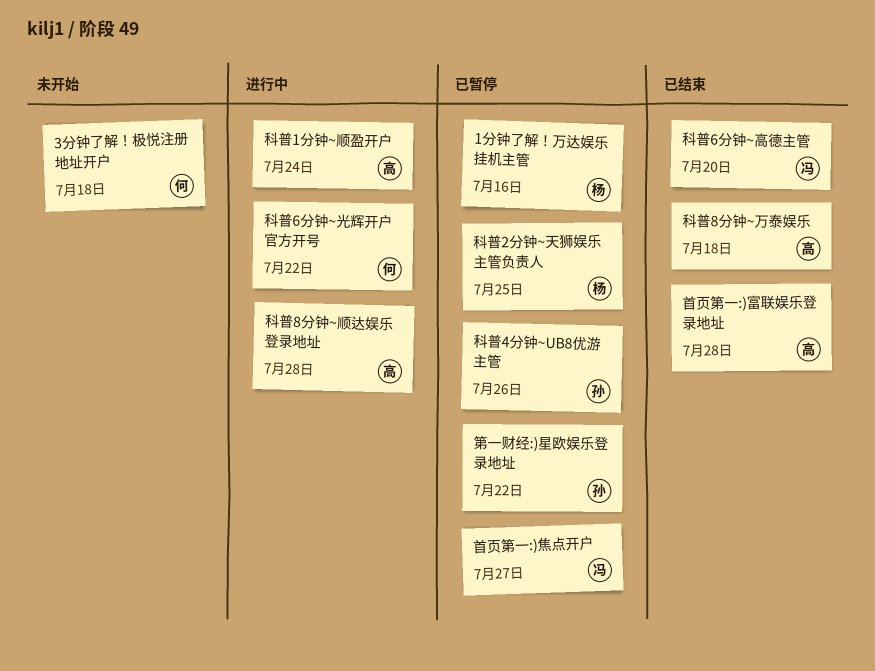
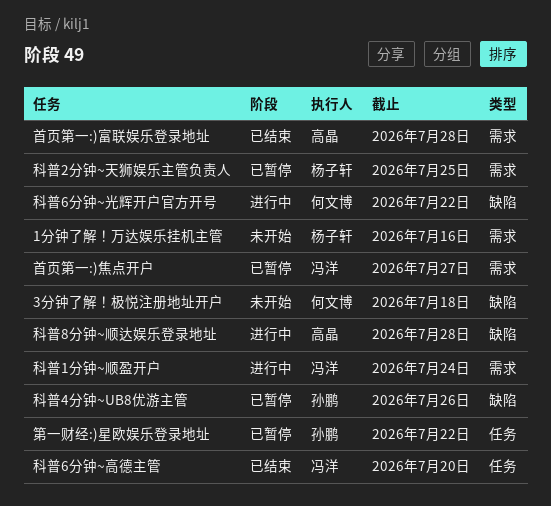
1分钟了解！万达娱乐挂机主管, status: 已暂停 -> 未开始
科普1分钟~顺盈开户, owner: 高晶 -> 冯洋
科普8分钟~万泰娱乐: present -> none

